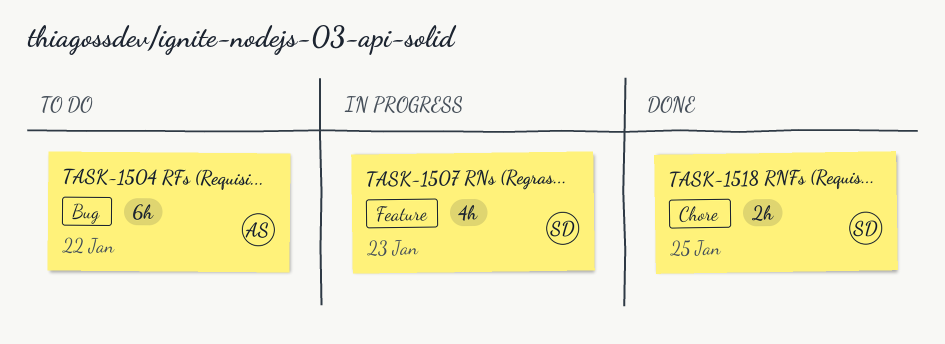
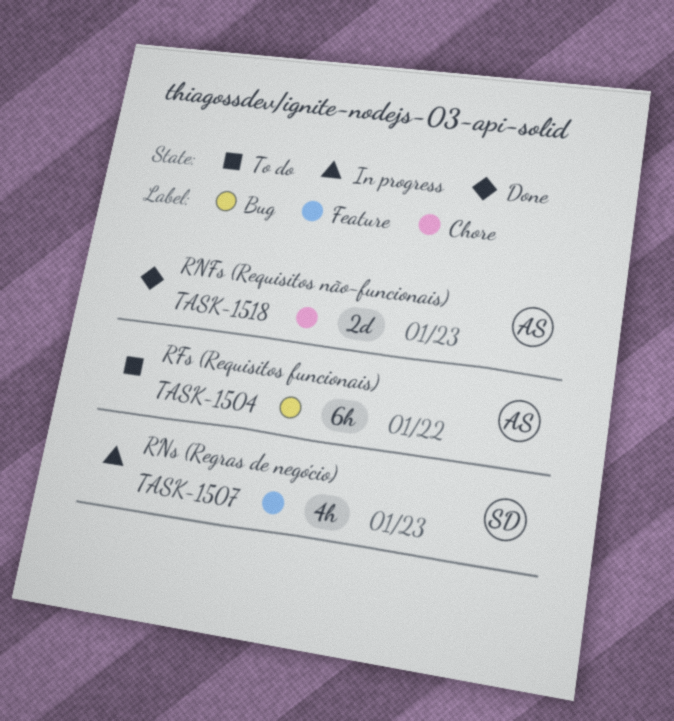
TASK-1518, owner: SD -> AS
TASK-1518, estimate: 2h -> 2d
TASK-1518, due: Jan 25 -> Jan 23

